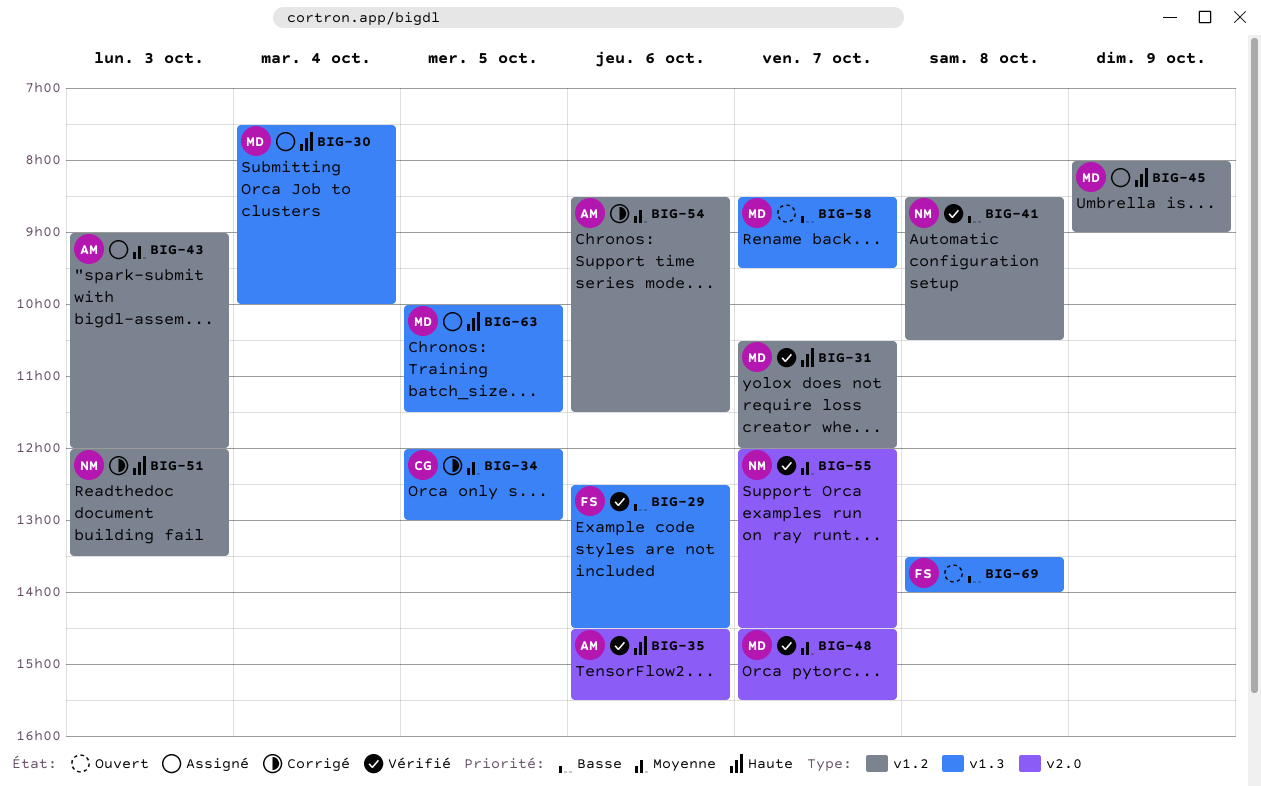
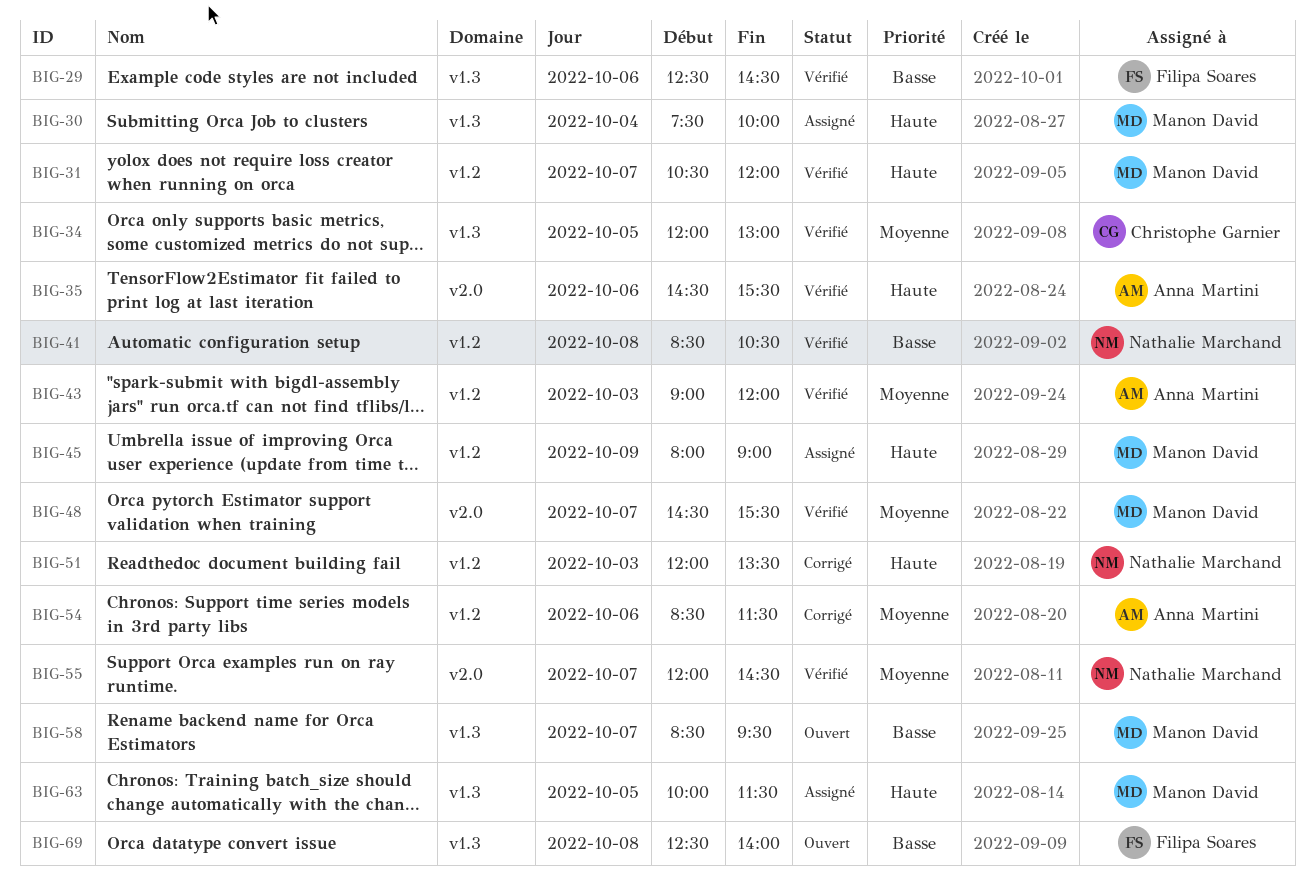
BIG-34, status: Corrigé -> Vérifié
BIG-43, status: Assigné -> Vérifié
BIG-69, begins: 13:30 -> 12:30

